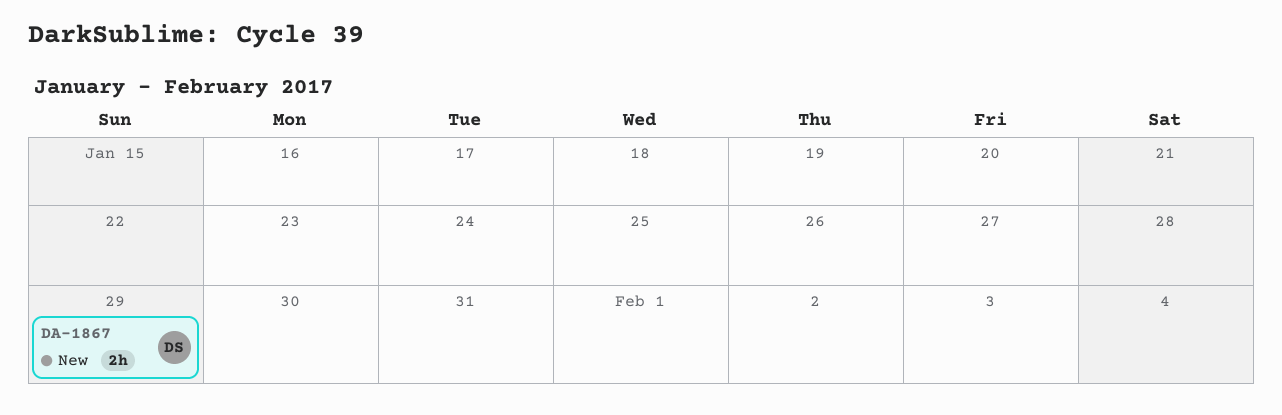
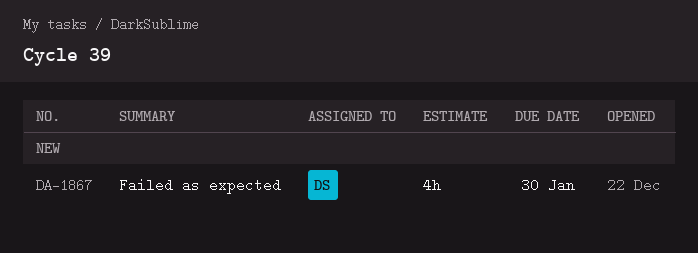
DA-1867, estimate: 2h -> 4h
DA-1867, due: Jan 29 -> Jan 30

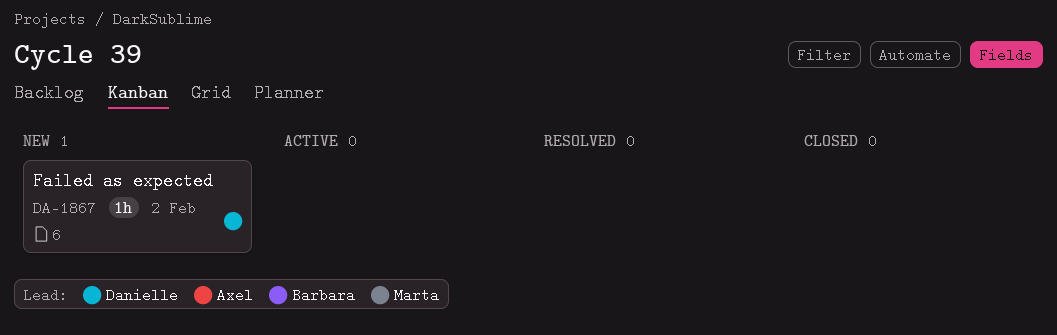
DA-1867, estimate: 4h -> 1h
DA-1867, due: Jan 30 -> Feb 2

